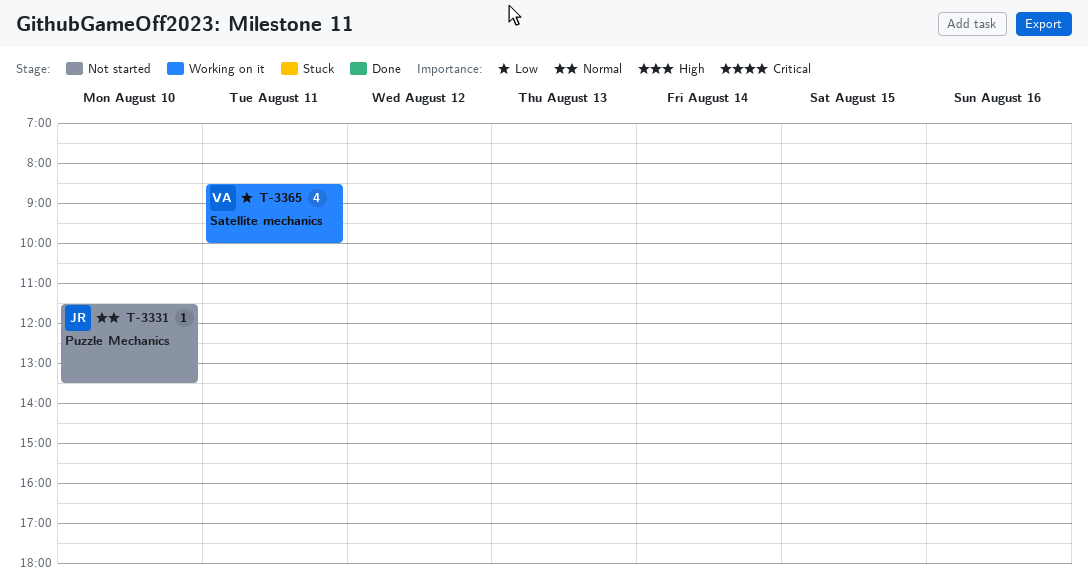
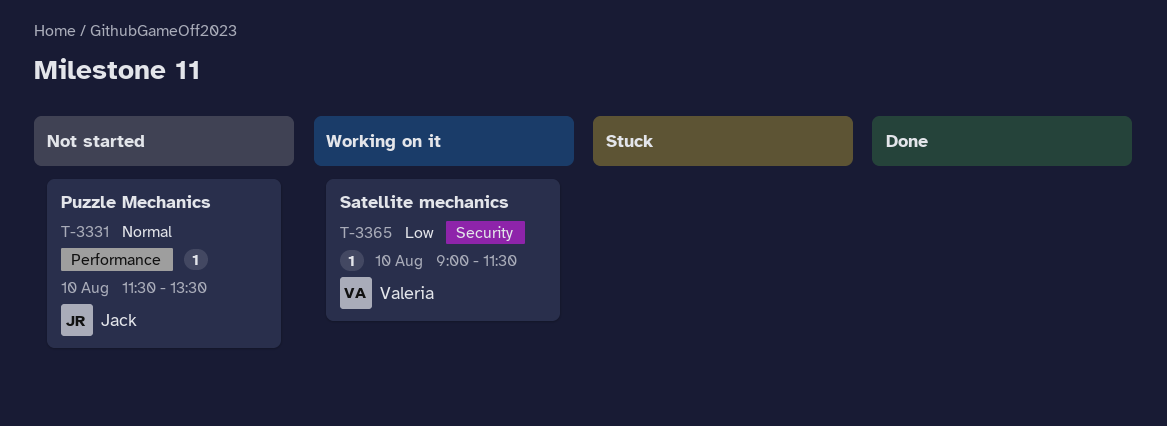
T-3365, estimate: 4 -> 1
T-3365, day: Aug 11 -> Aug 10
T-3365, begins: 08:30 -> 09:00
T-3365, ends: 10:00 -> 11:30

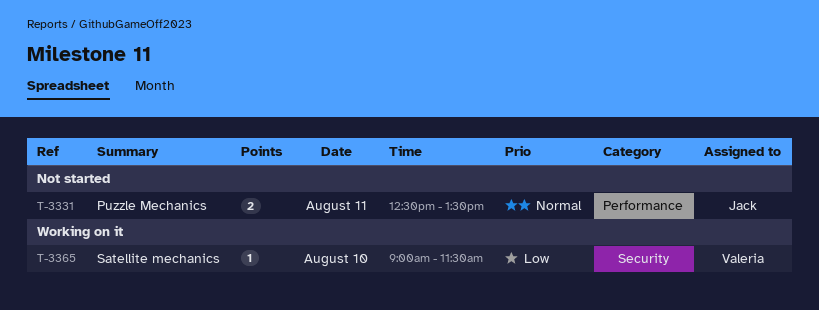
T-3331, estimate: 1 -> 2
T-3331, day: Aug 10 -> Aug 11
T-3331, begins: 11:30 -> 12:30

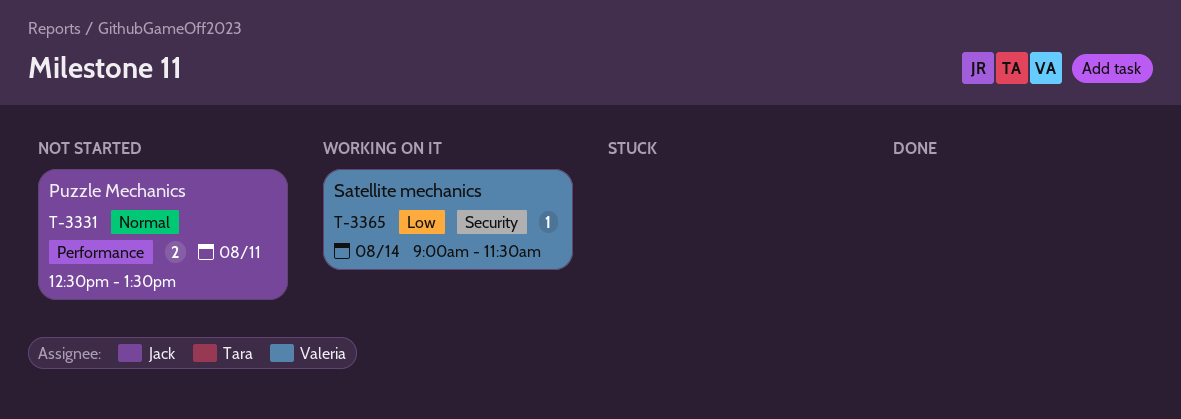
T-3365, day: Aug 10 -> Aug 14

